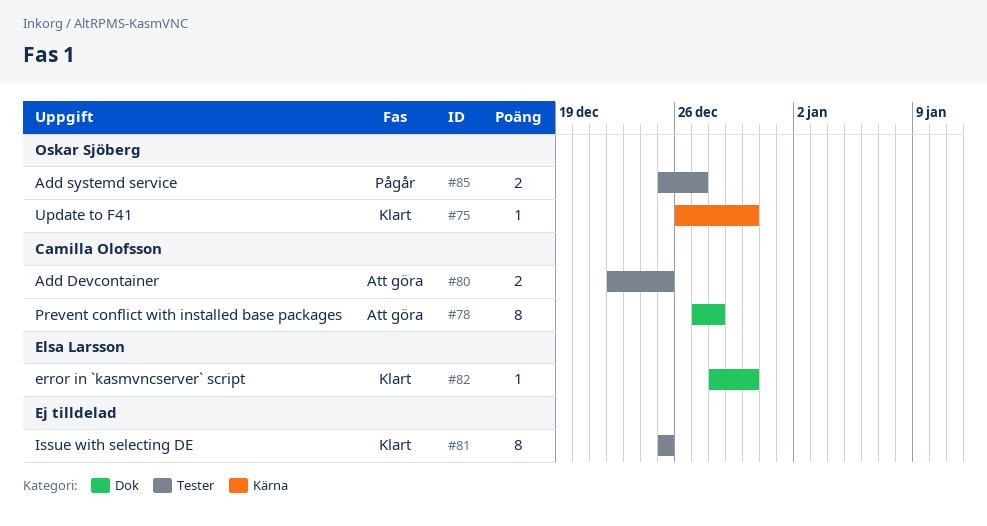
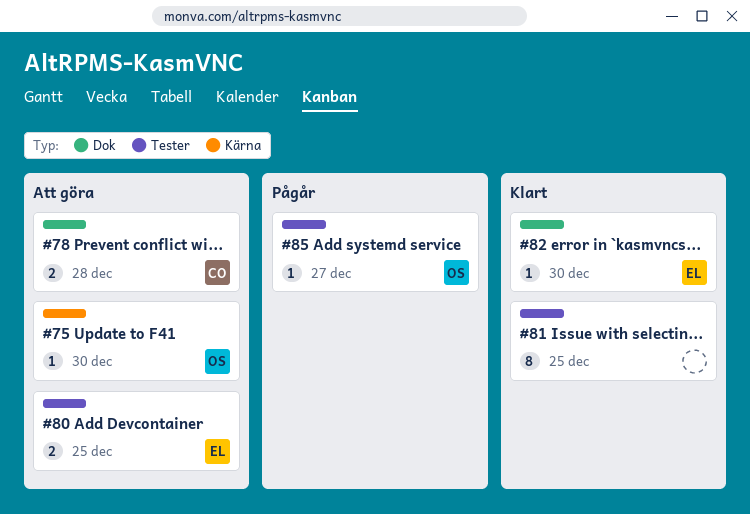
#75, status: Klart -> Att göra
#78, estimate: 8 -> 2
#80, owner: Camilla Olofsson -> Elsa Larsson
#85, estimate: 2 -> 1

